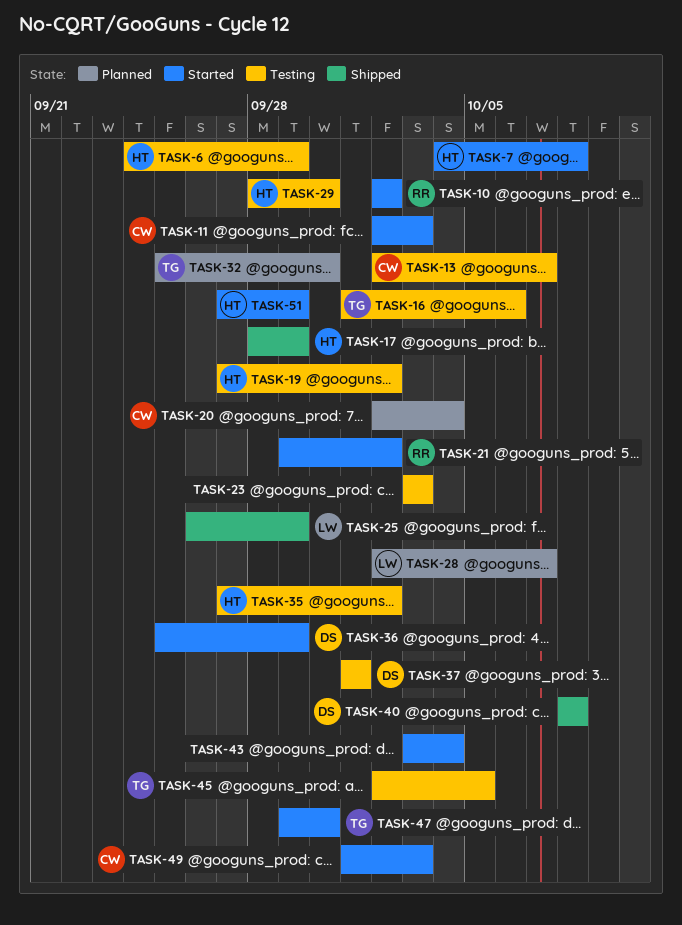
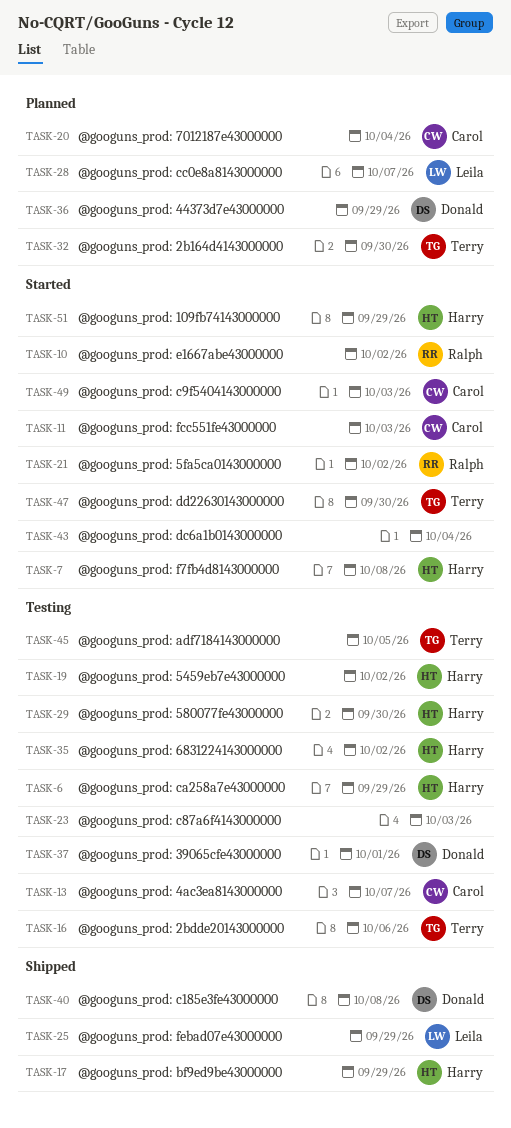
TASK-36, status: Started -> Planned

